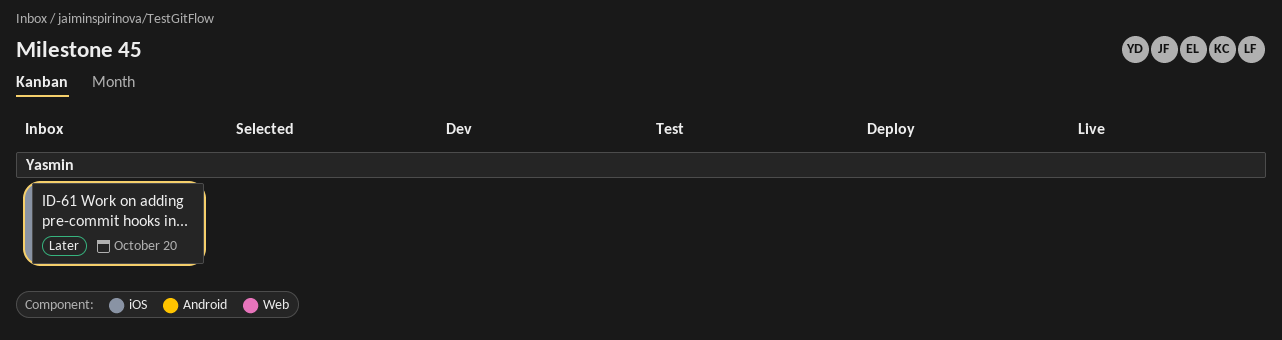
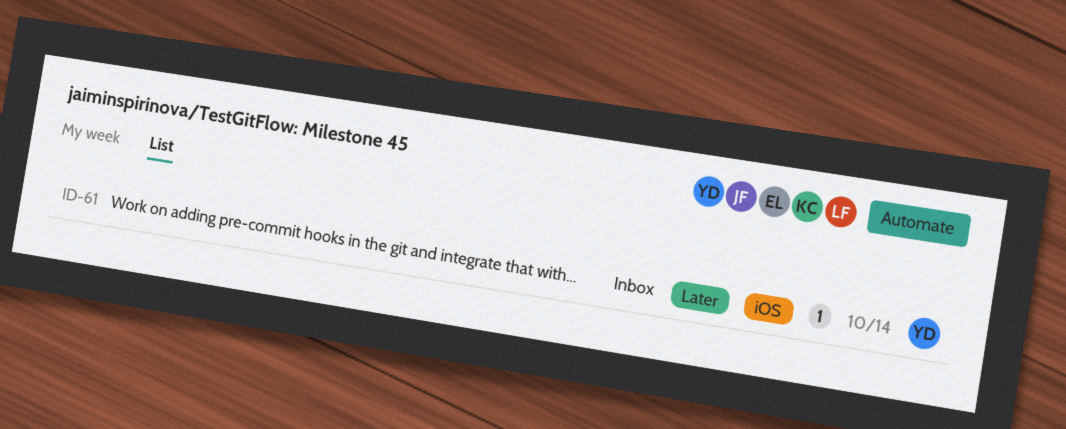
ID-61, due: Oct 20 -> Oct 14

